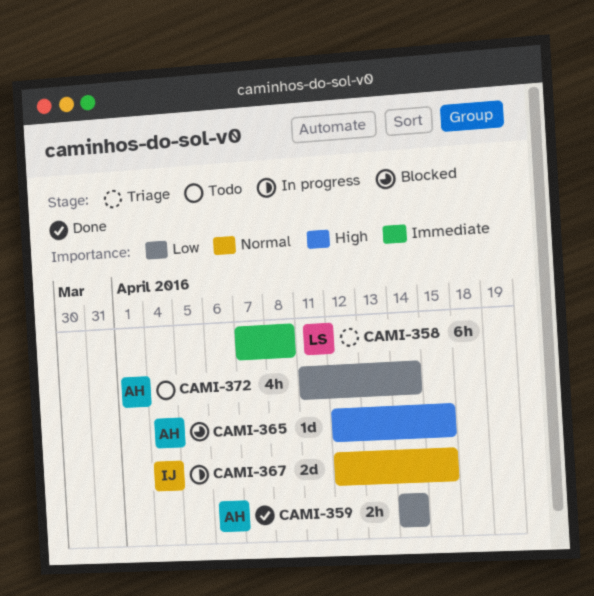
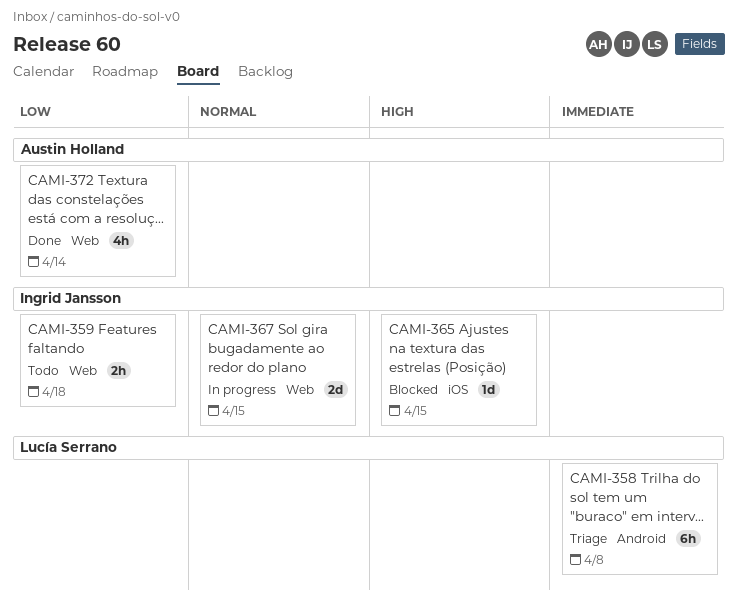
CAMI-359, status: Done -> Todo
CAMI-359, owner: Austin Holland -> Ingrid Jansson
CAMI-359, due: Apr 14 -> Apr 18
CAMI-365, owner: Austin Holland -> Ingrid Jansson
CAMI-372, status: Todo -> Done

